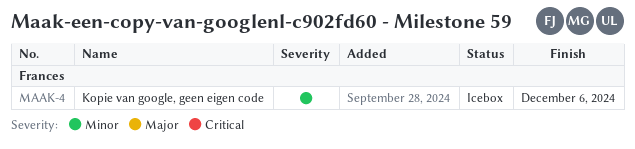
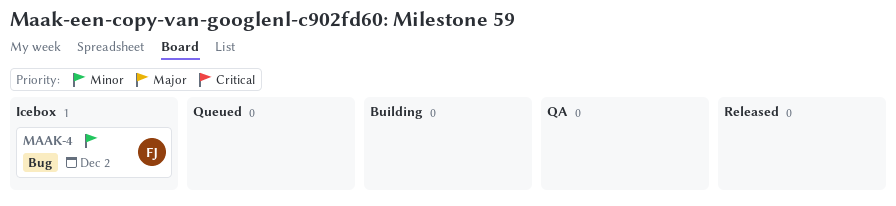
MAAK-4, due: Dec 6 -> Dec 2

